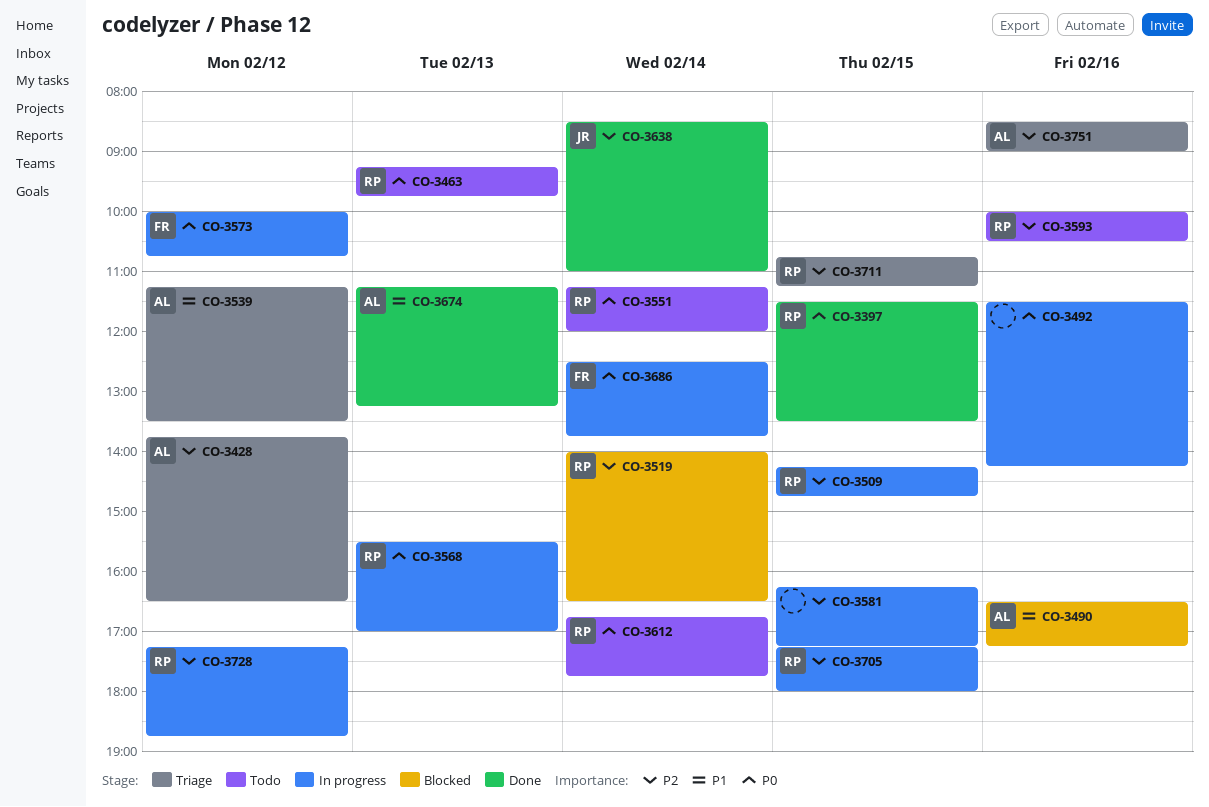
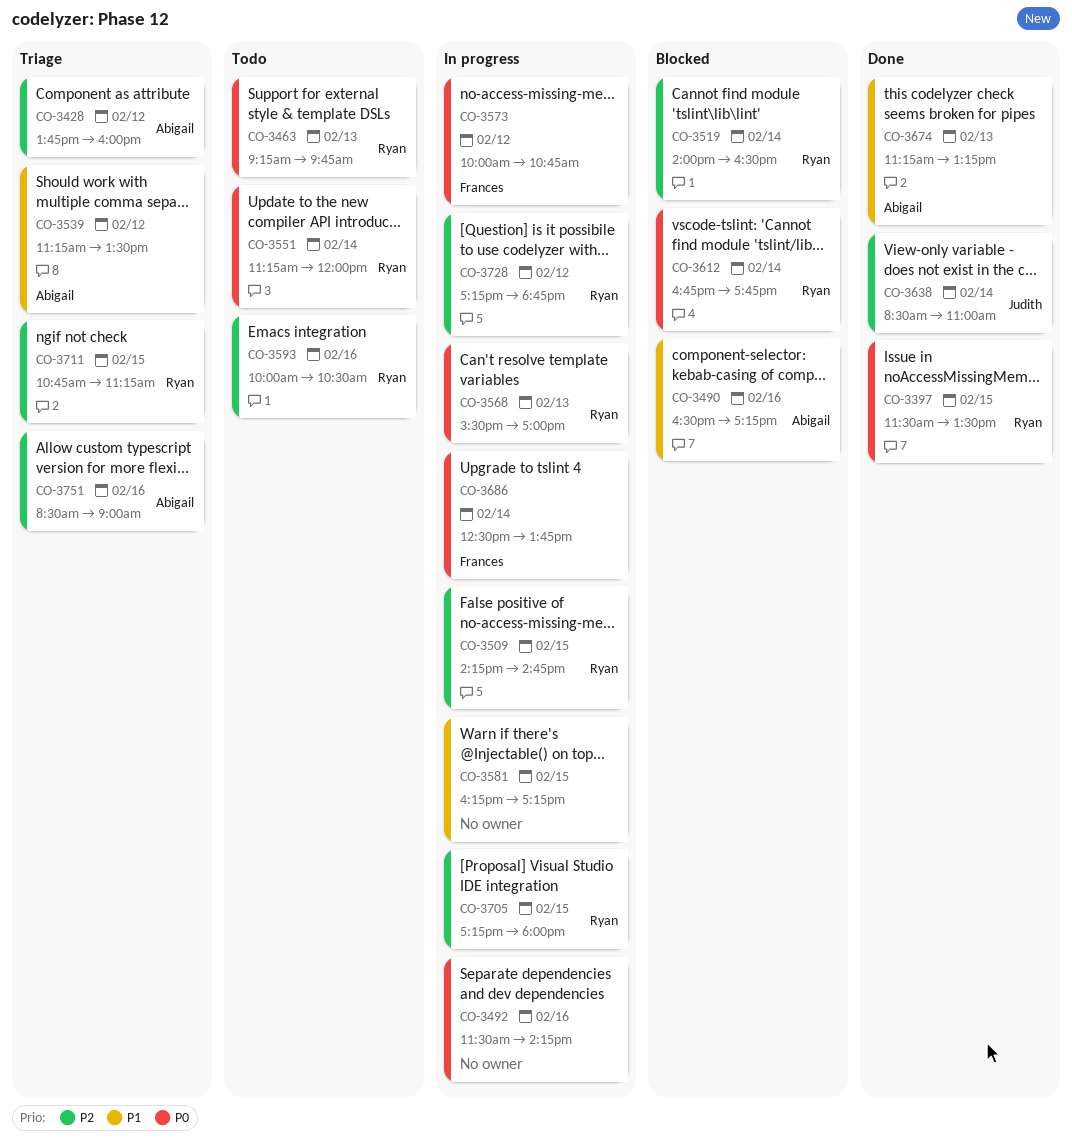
CO-3428, ends: 16:30 -> 16:00
CO-3581, priority: P2 -> P1
CO-3612, status: Todo -> Blocked

